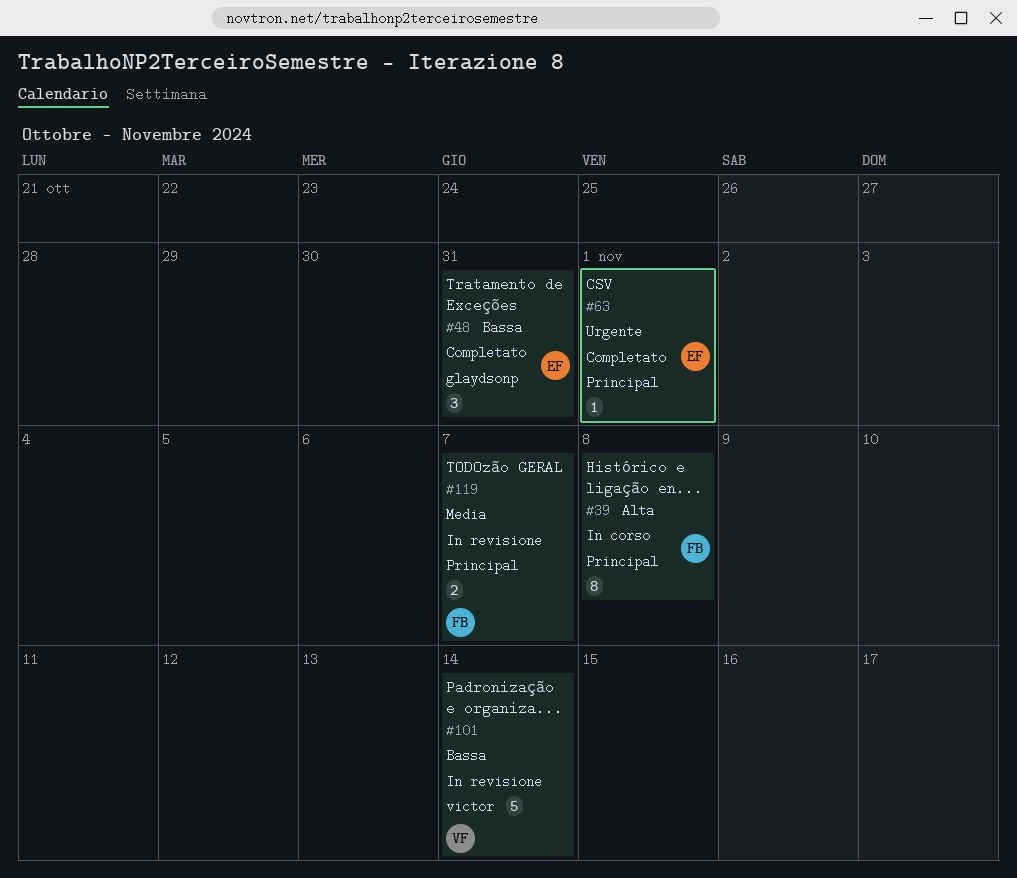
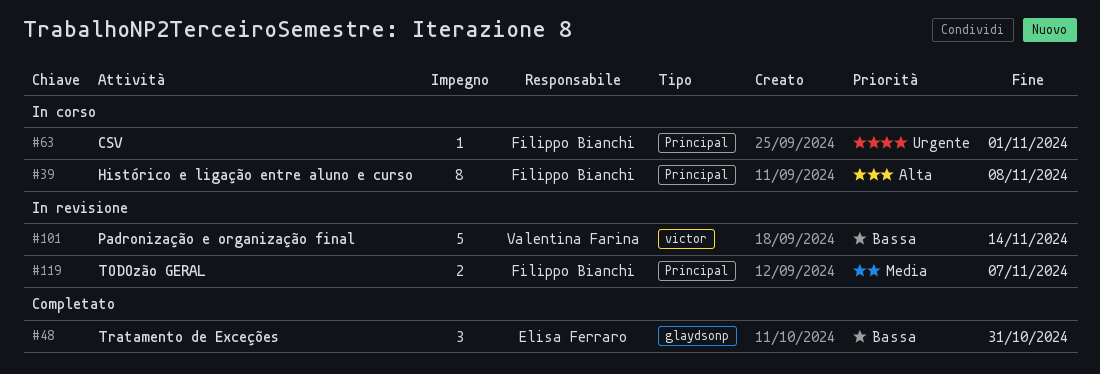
#63, status: Completato -> In corso
#63, owner: Elisa Ferraro -> Filippo Bianchi

